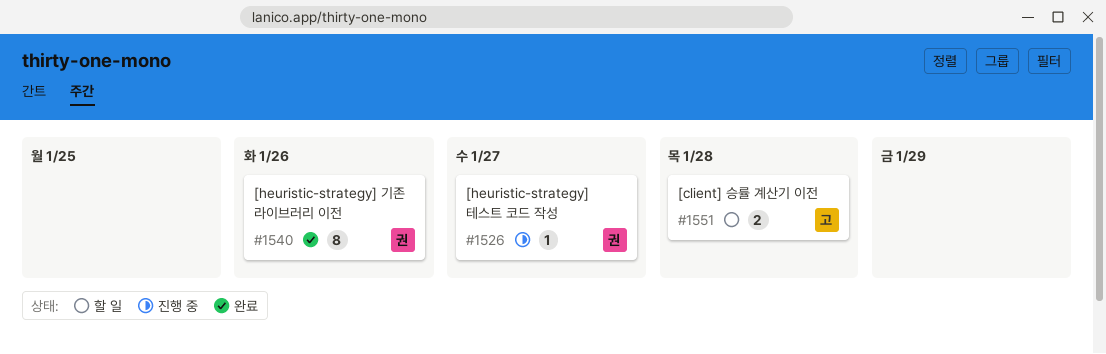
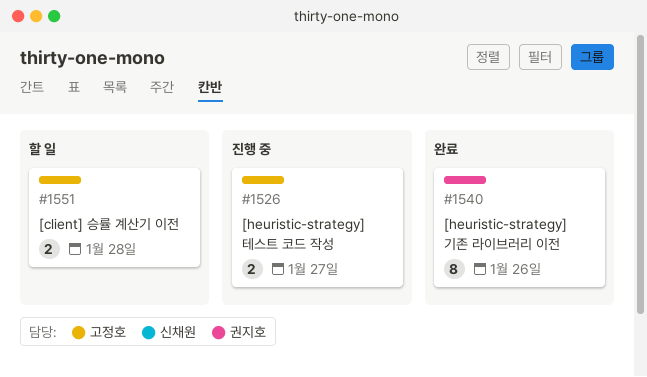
#1526, owner: 권지호 -> 고정호
#1526, estimate: 1 -> 2

